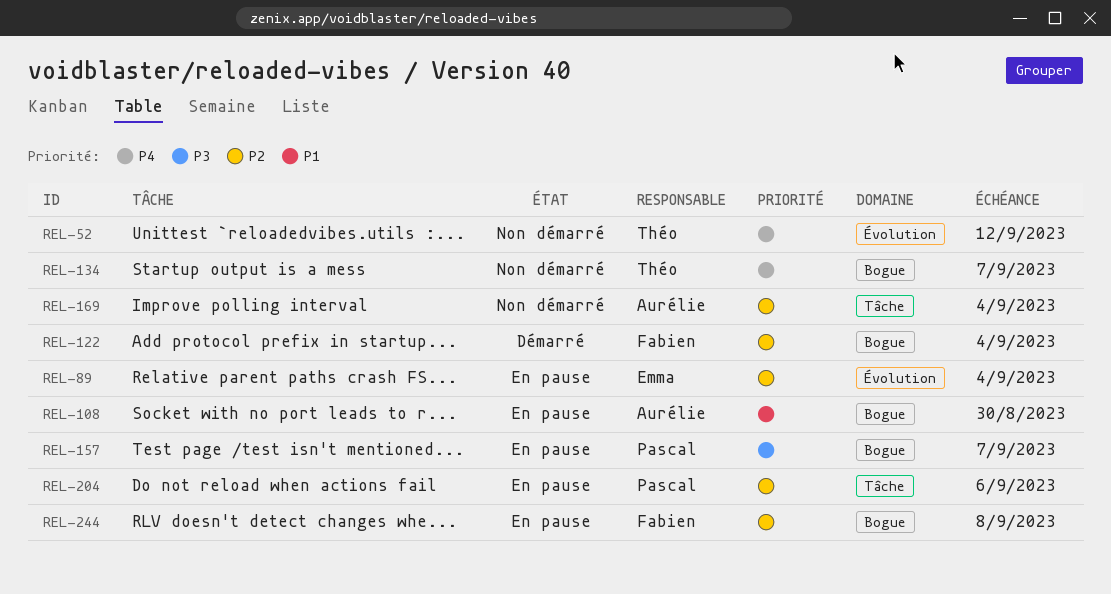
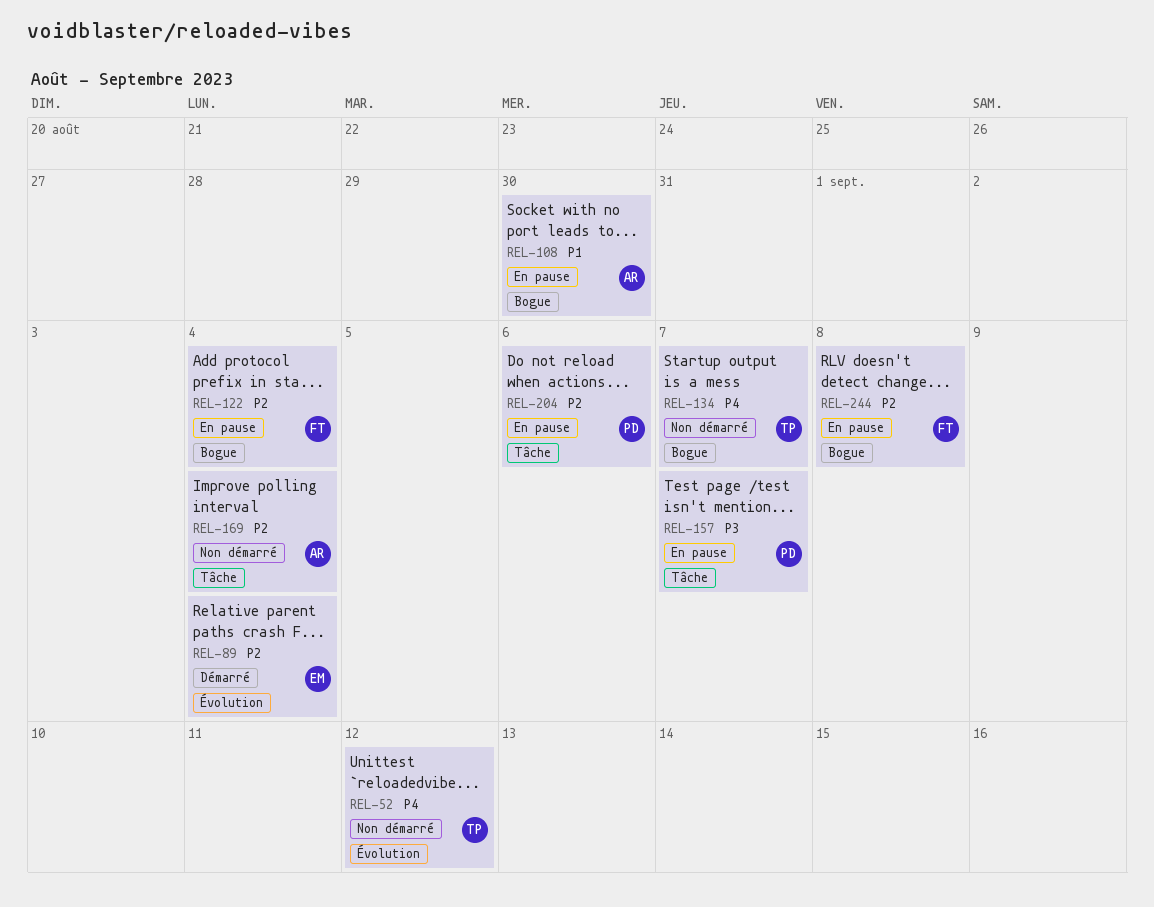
REL-89, status: En pause -> Démarré
REL-122, status: Démarré -> En pause
REL-157, label: Bogue -> Tâche

